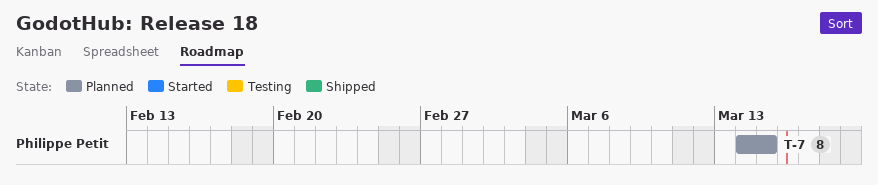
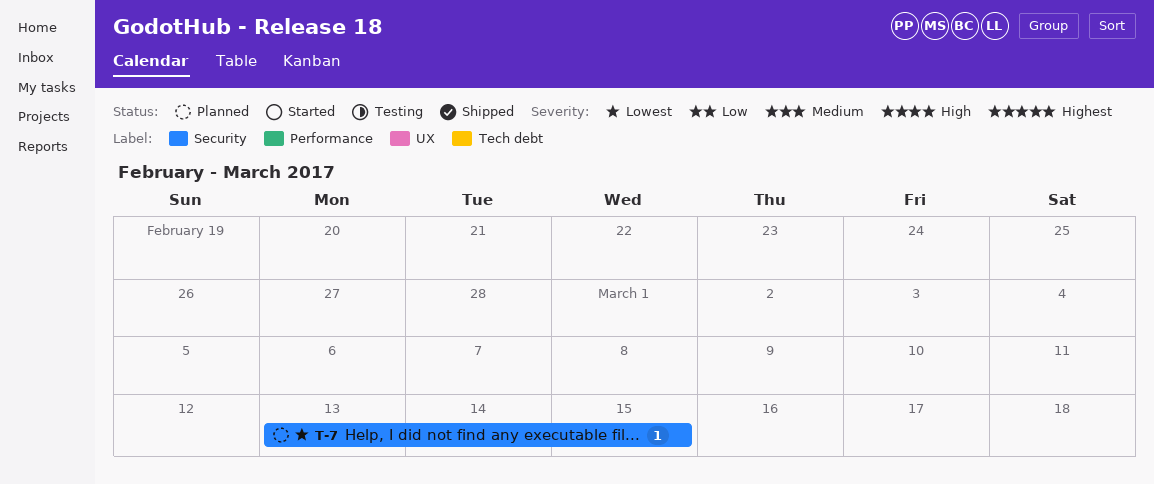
T-7, estimate: 8 -> 1
T-7, start: Mar 14 -> Mar 13

